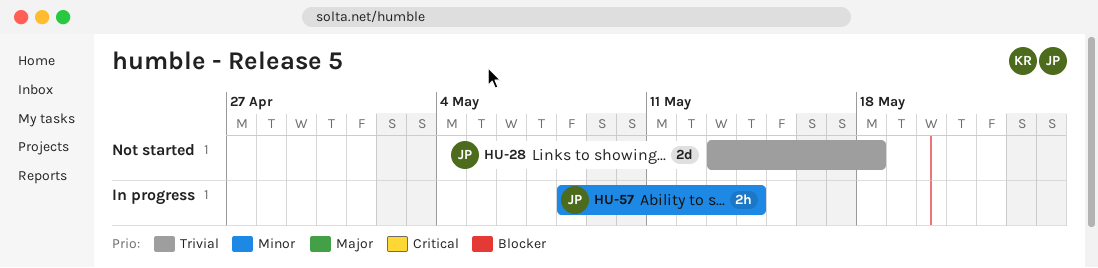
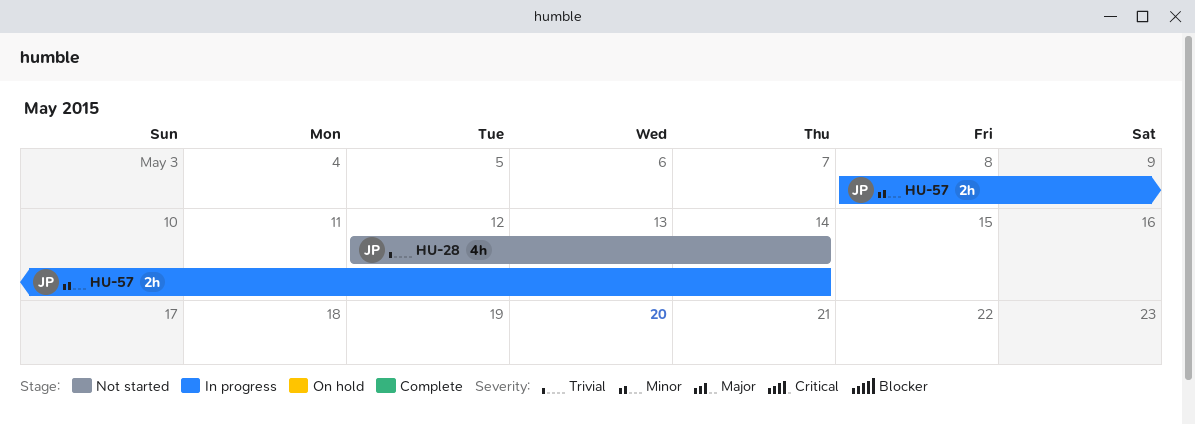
HU-28, estimate: 2d -> 4h
HU-28, start: May 13 -> May 12
HU-28, due: May 18 -> May 14

